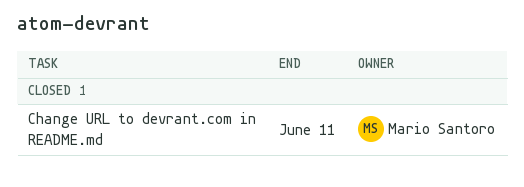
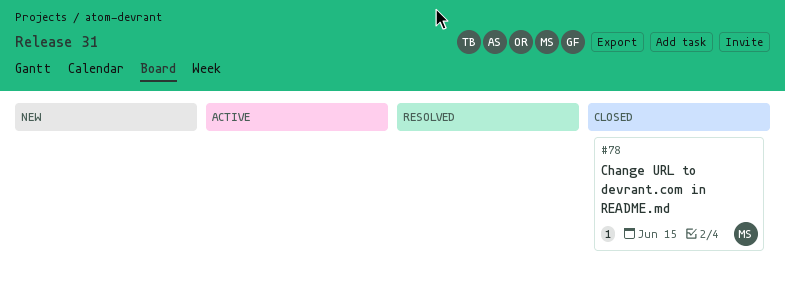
Change URL to devrant.com in README.md, due: Jun 11 -> Jun 15

